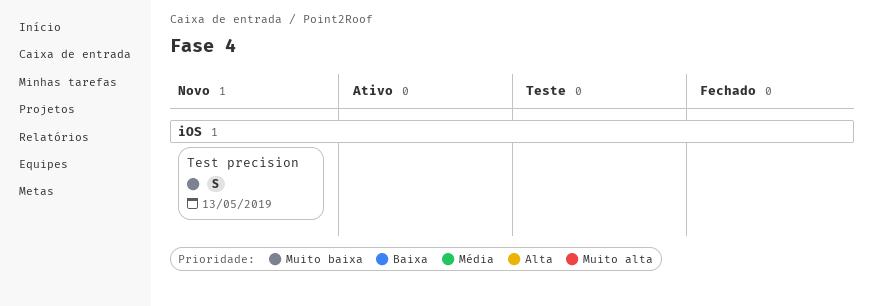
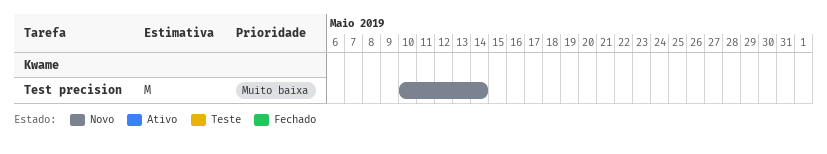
Test precision, estimate: S -> M
Test precision, due: May 13 -> May 14

